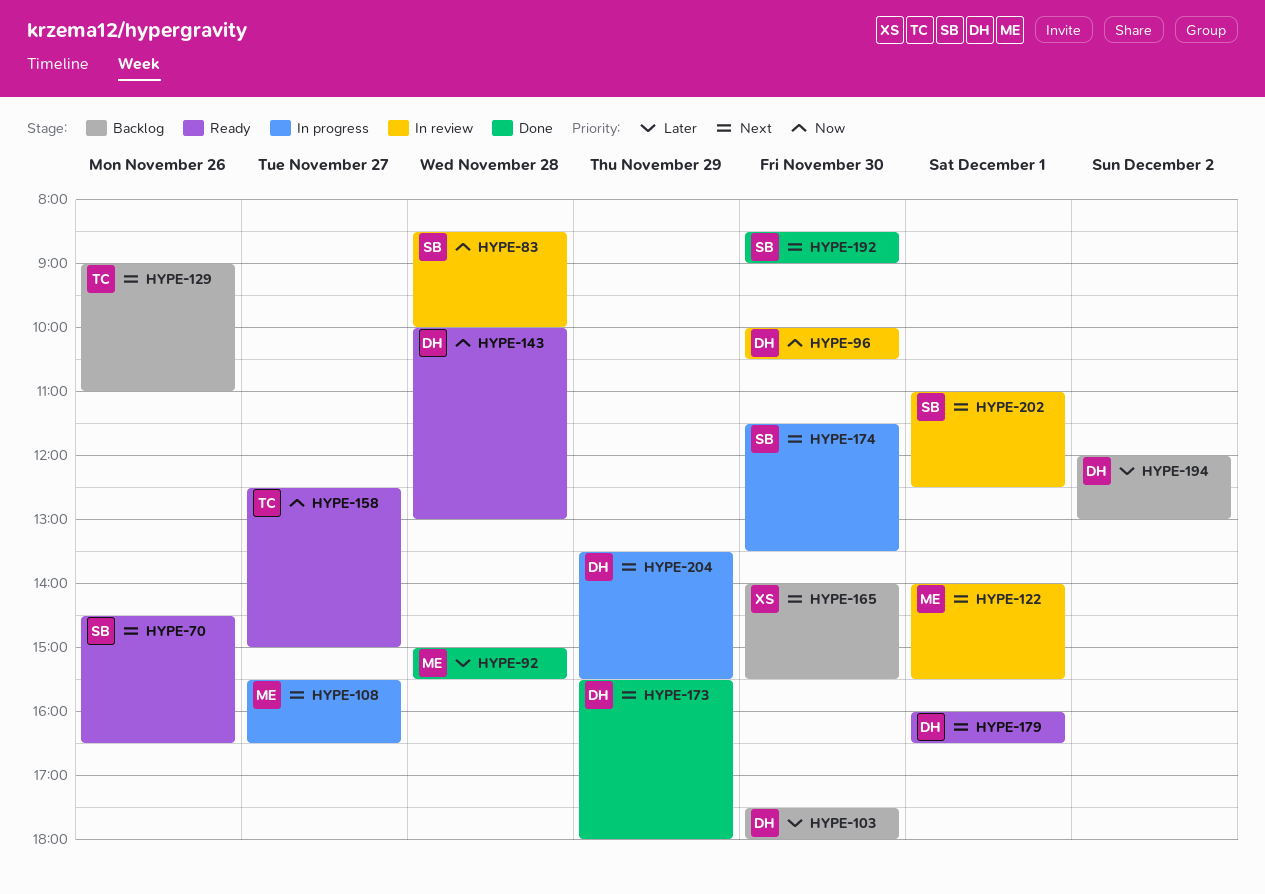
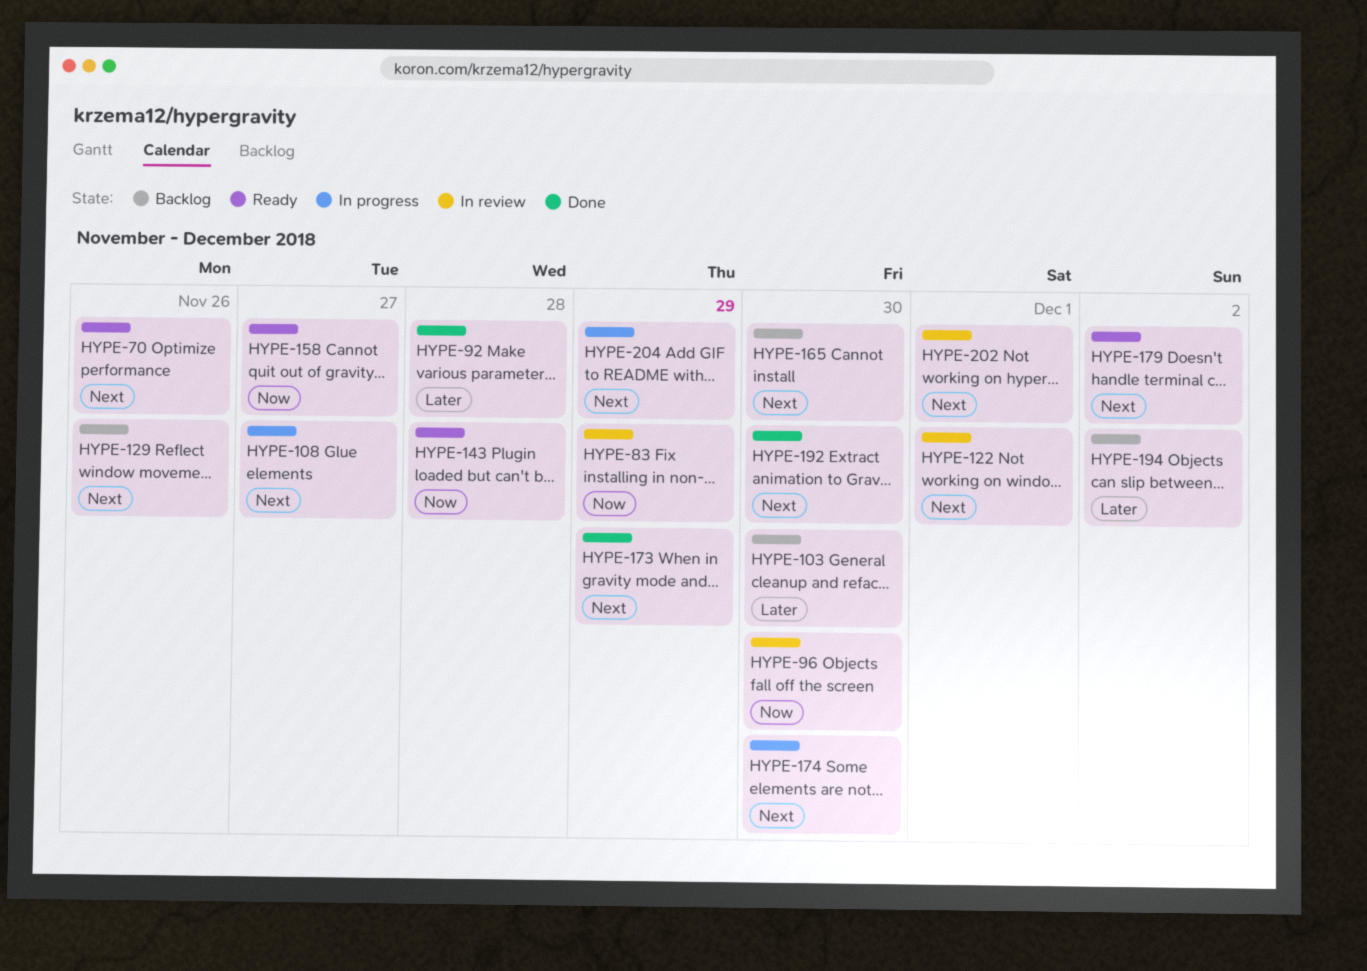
HYPE-83, day: Nov 28 -> Nov 29
HYPE-179, day: Dec 1 -> Dec 2

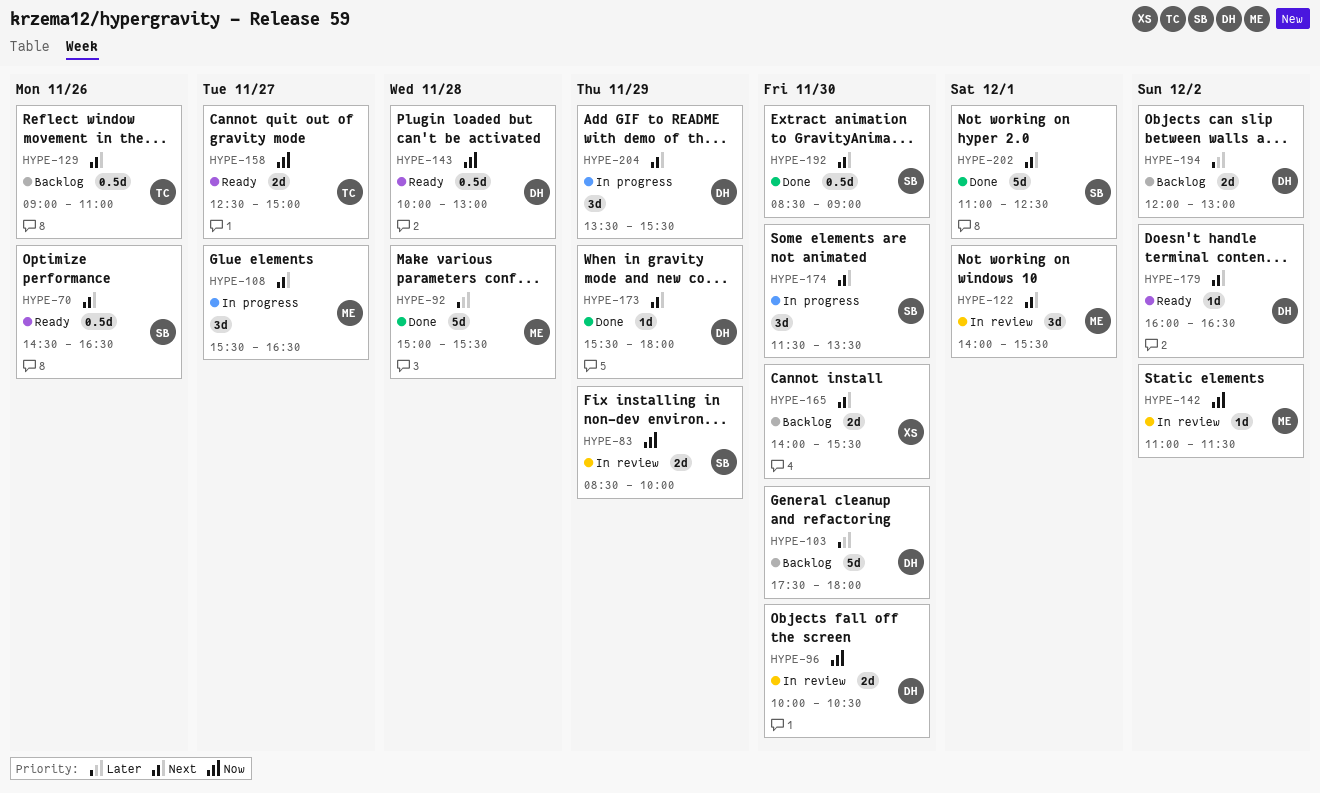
HYPE-142: none -> present
HYPE-202, status: In review -> Done

